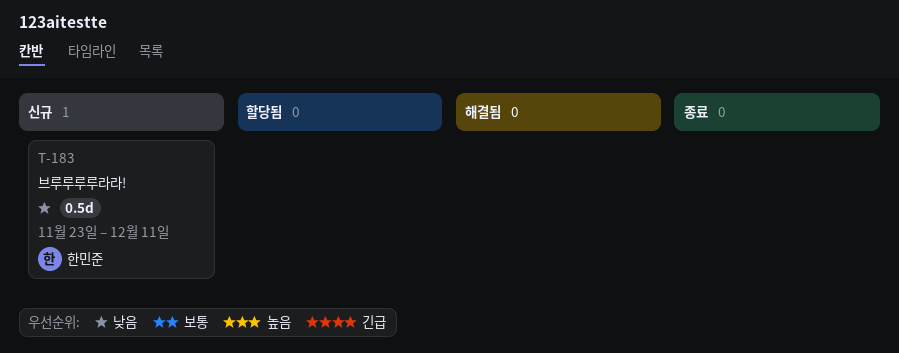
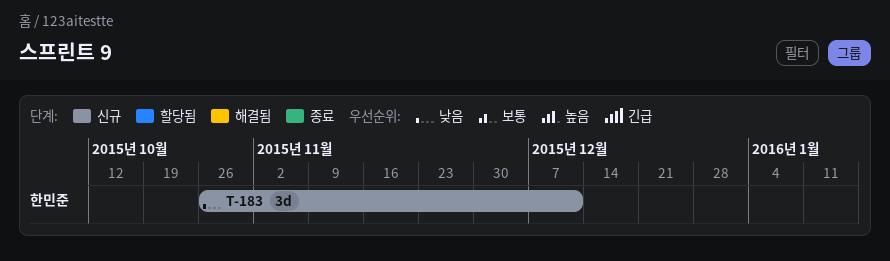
T-183, estimate: 0.5d -> 3d
T-183, start: Nov 23 -> Oct 26

